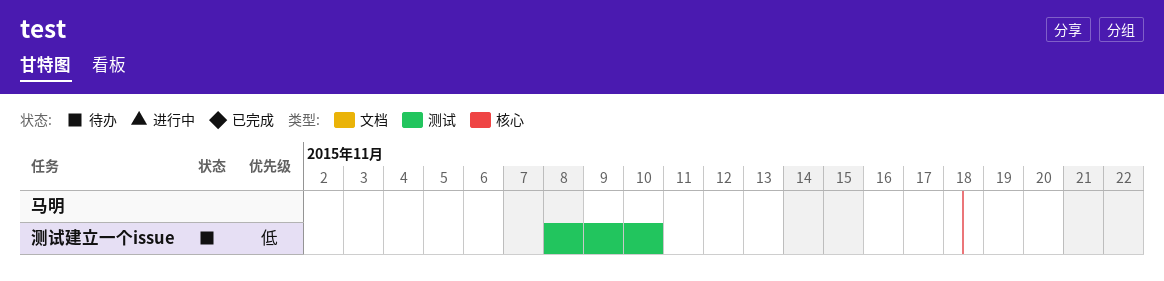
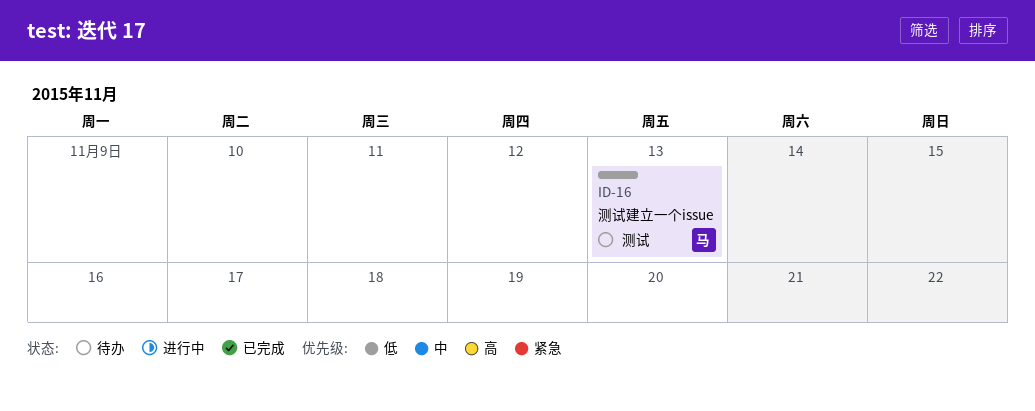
测试建立一个issue, due: Nov 10 -> Nov 13

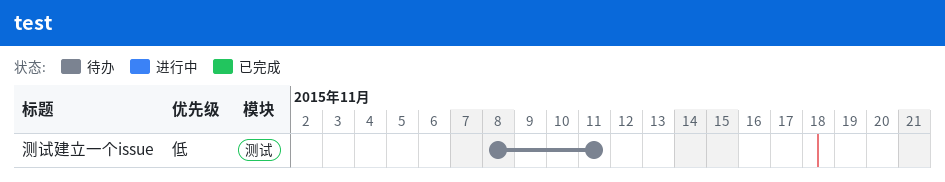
测试建立一个issue, due: Nov 13 -> Nov 11

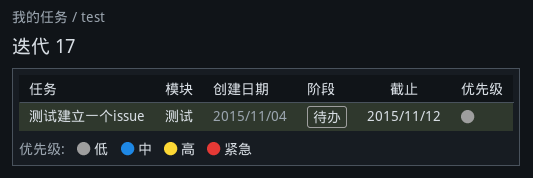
测试建立一个issue, due: Nov 11 -> Nov 12

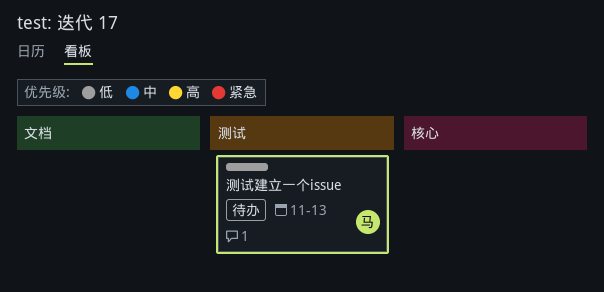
测试建立一个issue, due: Nov 12 -> Nov 13

